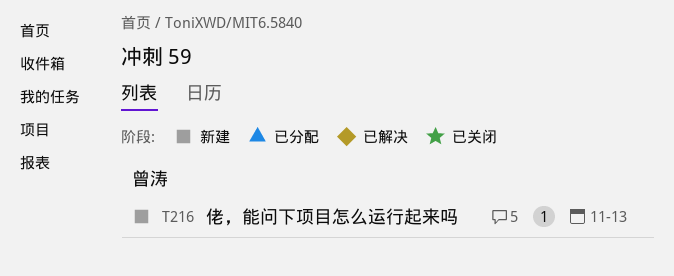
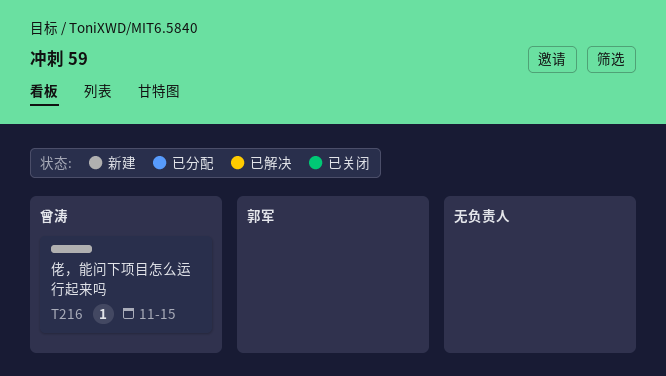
T216, due: Nov 13 -> Nov 15

